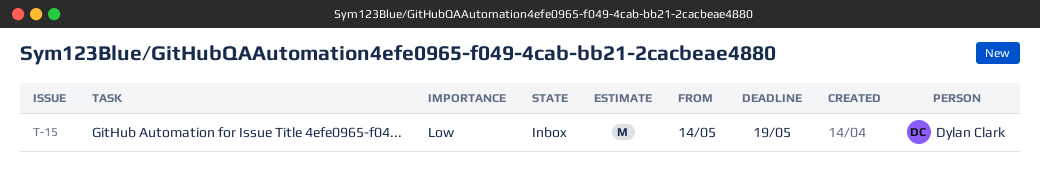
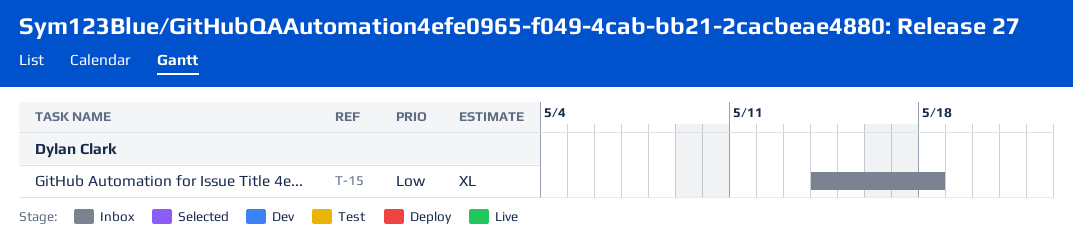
T-15, estimate: M -> XL
T-15, due: May 19 -> May 18

